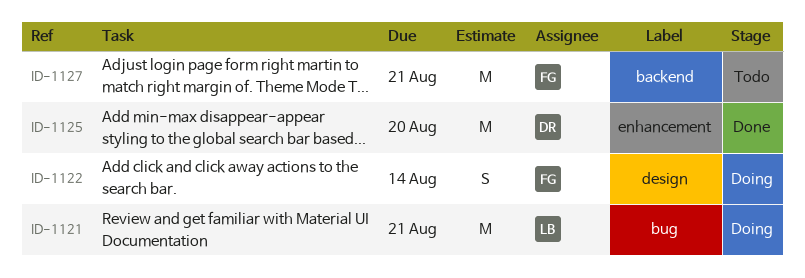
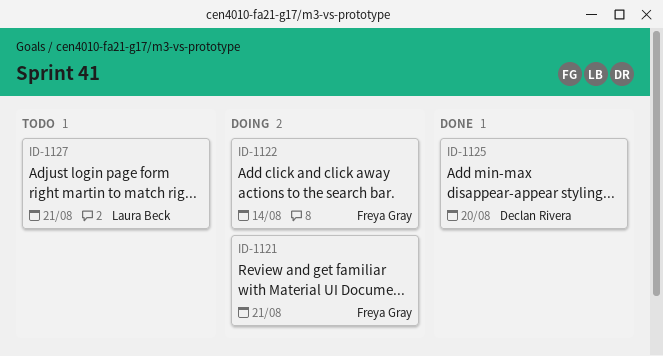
ID-1121, owner: Laura Beck -> Freya Gray
ID-1127, owner: Freya Gray -> Laura Beck

